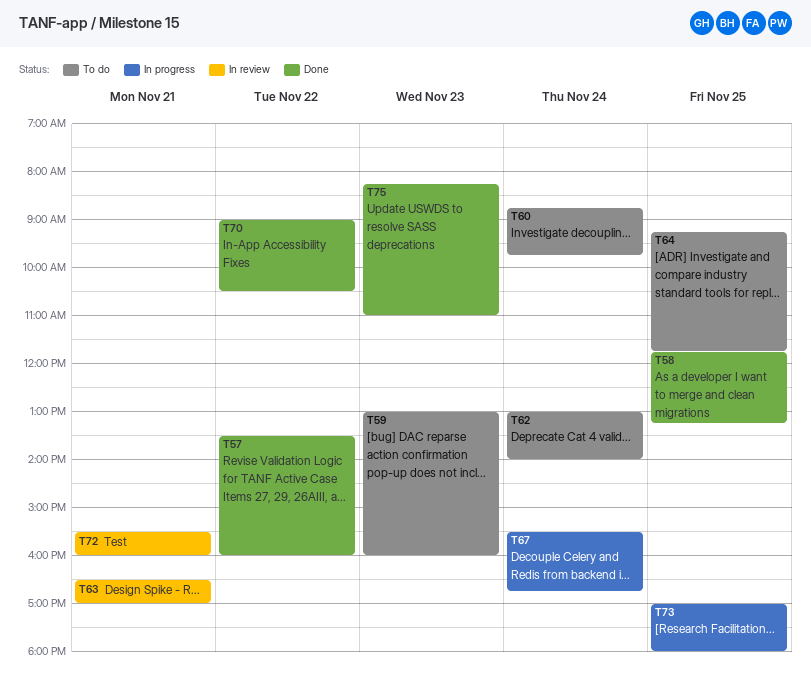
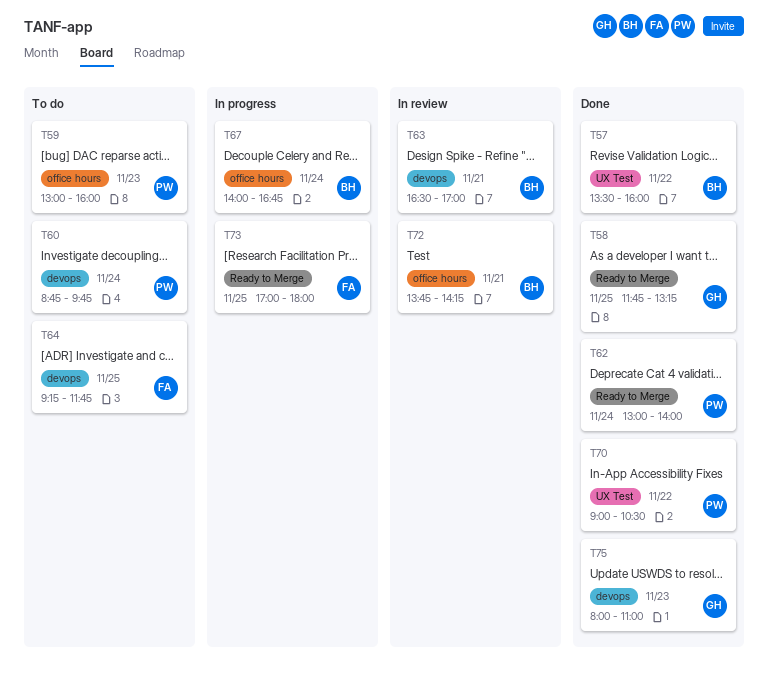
T62, status: To do -> Done
T67, begins: 15:30 -> 14:00
T72, begins: 15:30 -> 13:45
T72, ends: 16:00 -> 14:15
T75, begins: 08:15 -> 08:00

